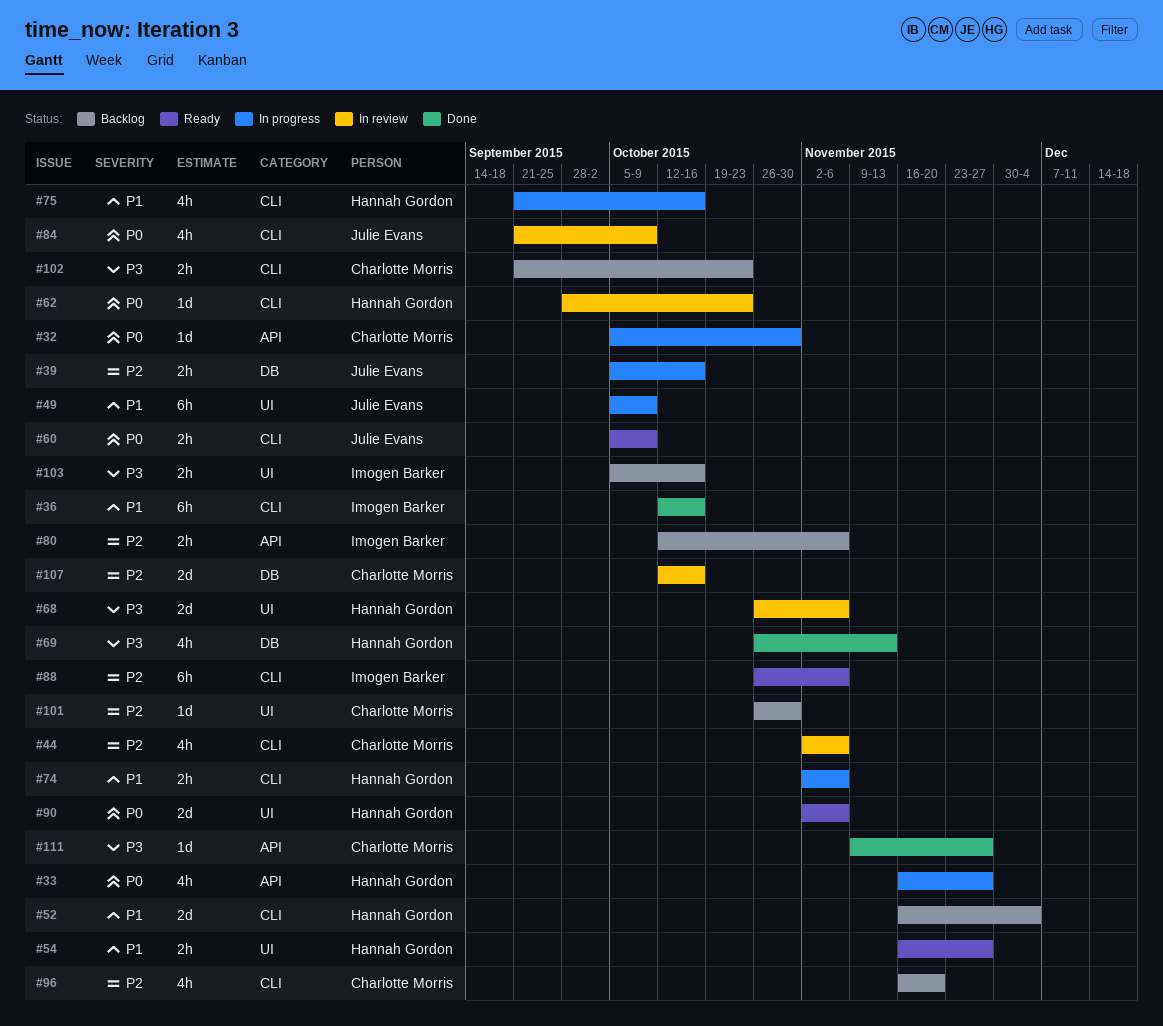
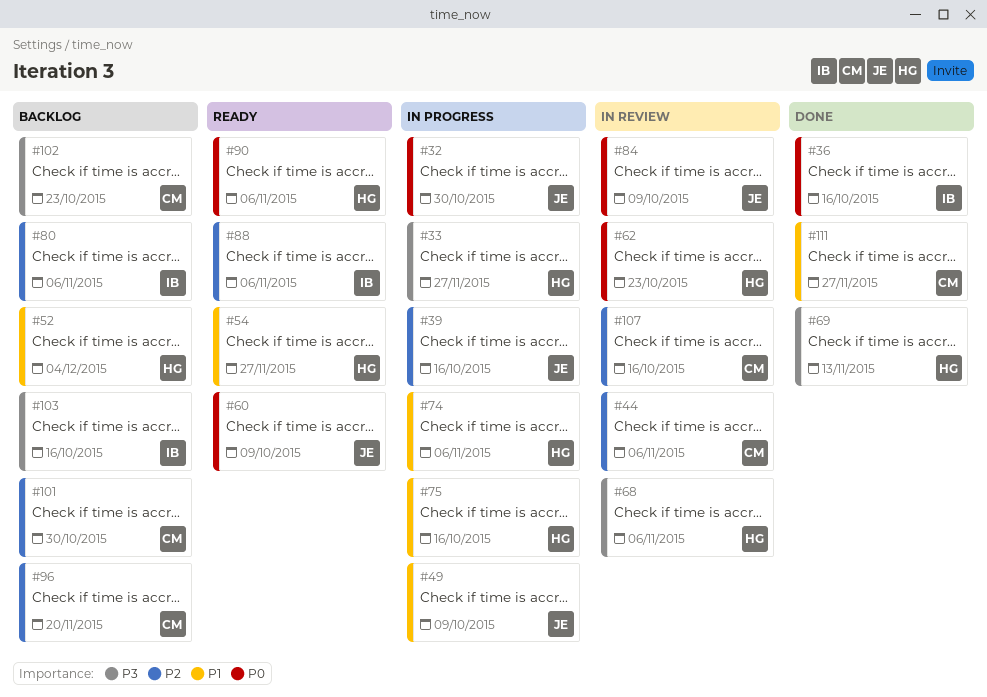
#32, owner: Charlotte Morris -> Julie Evans
#33, priority: P0 -> P3
#36, priority: P1 -> P0
#111, priority: P3 -> P1

